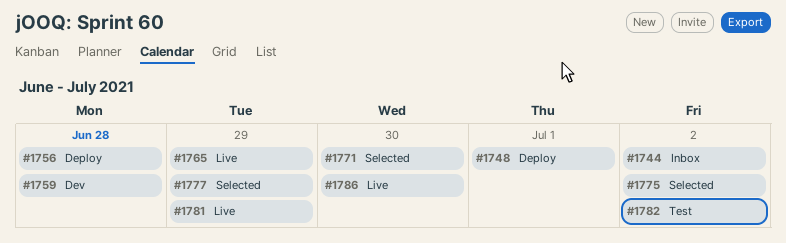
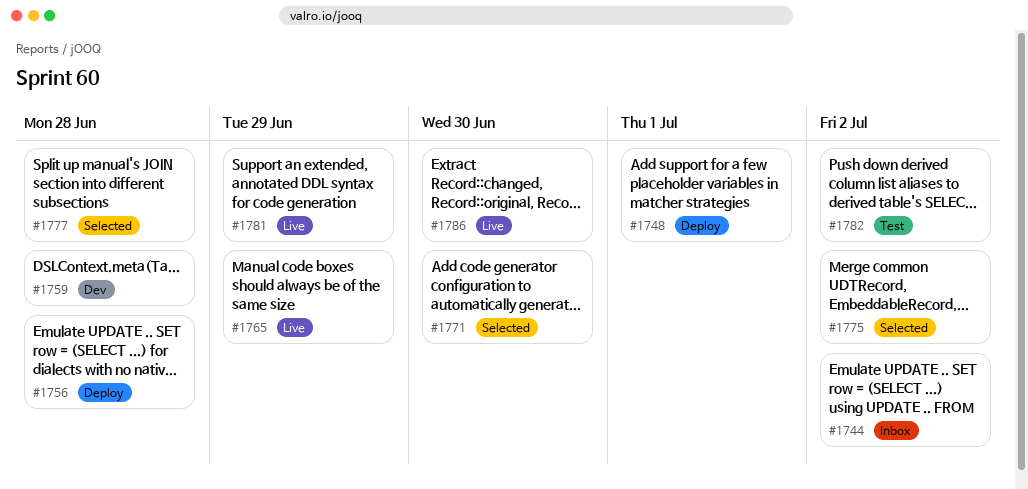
#1777, due: Jun 29 -> Jun 28

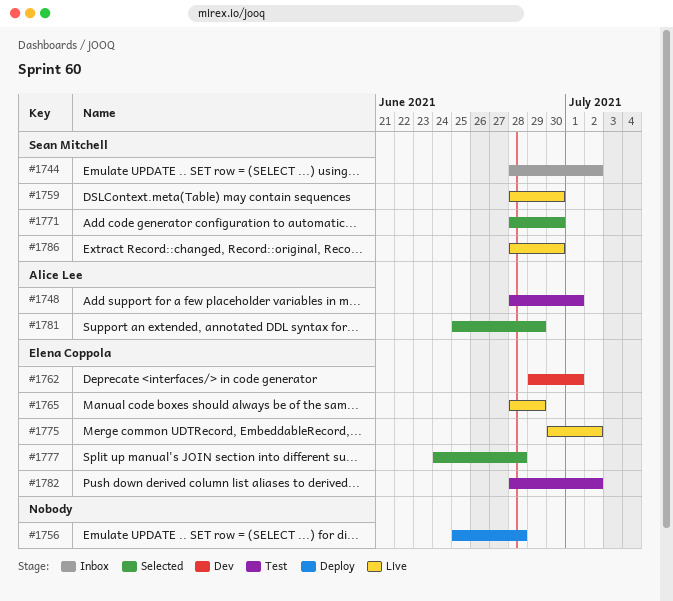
#1748, status: Deploy -> Test
#1759, status: Dev -> Live
#1759, due: Jun 28 -> Jun 30
#1762: none -> present
#1775, status: Selected -> Live
#1781, status: Live -> Selected

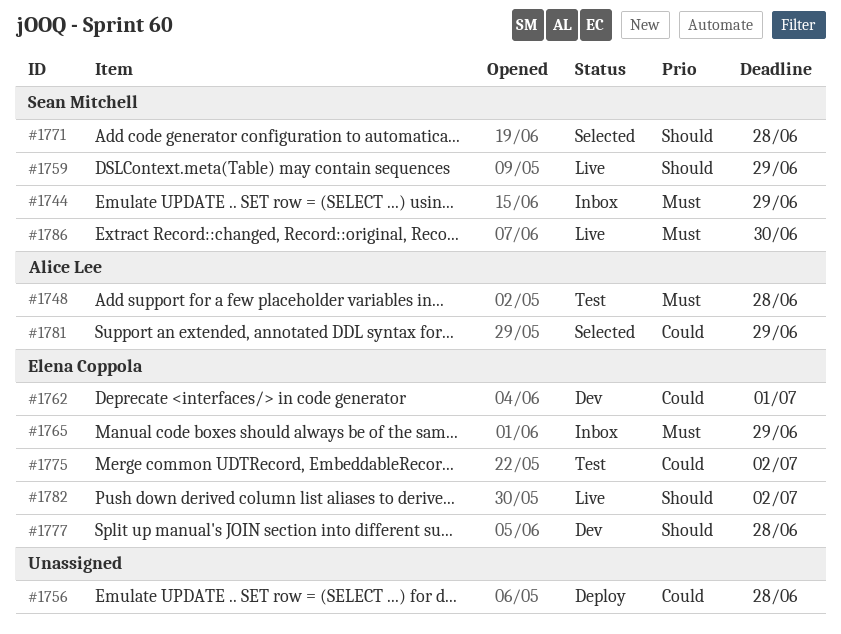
#1744, due: Jul 2 -> Jun 29
#1748, due: Jul 1 -> Jun 28
#1759, due: Jun 30 -> Jun 29
#1765, status: Live -> Inbox
#1771, due: Jun 30 -> Jun 28
#1775, status: Live -> Test
#1777, status: Selected -> Dev
#1782, status: Test -> Live

